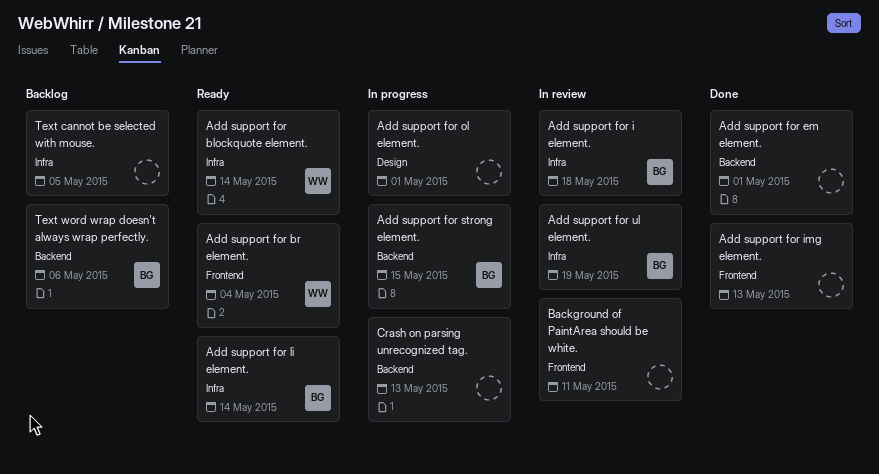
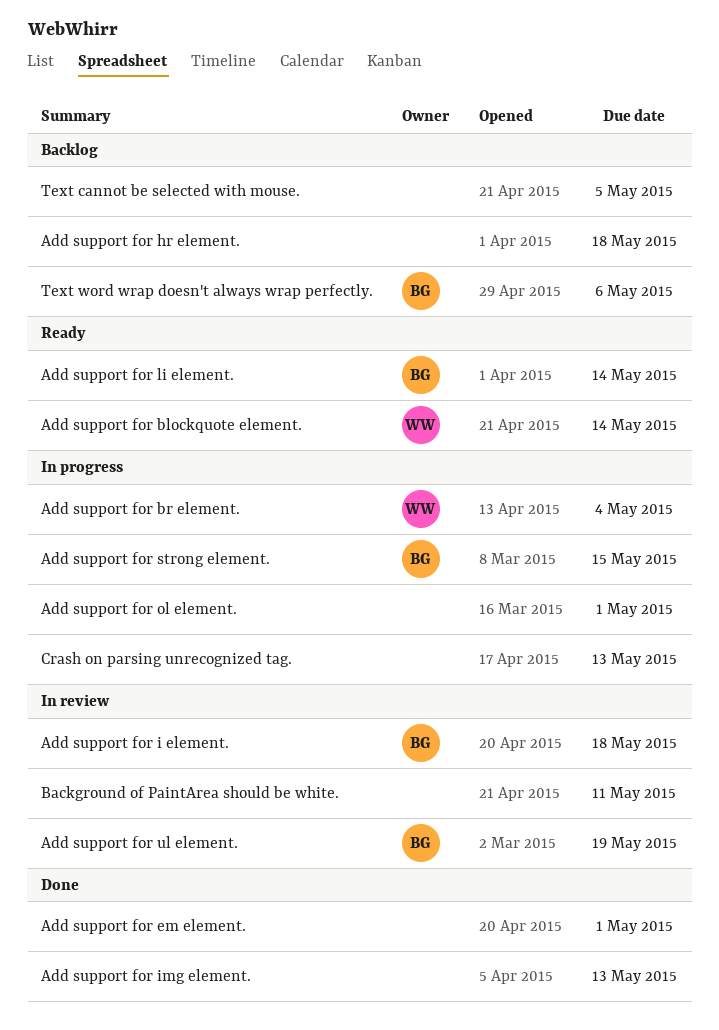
Add support for br element., status: Ready -> In progress
Add support for hr element.: none -> present

